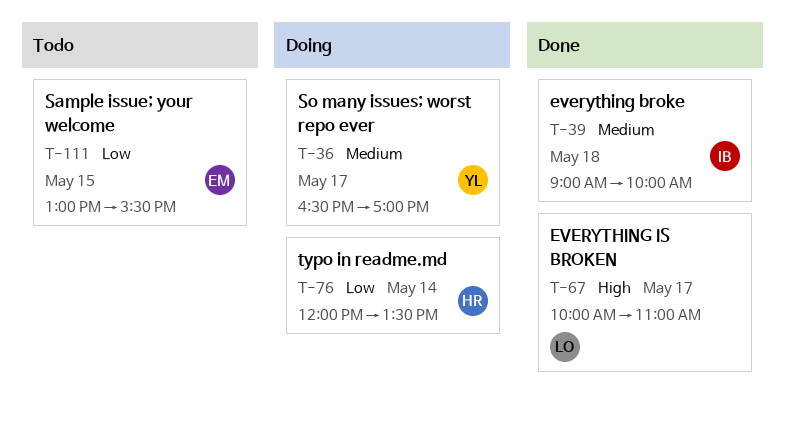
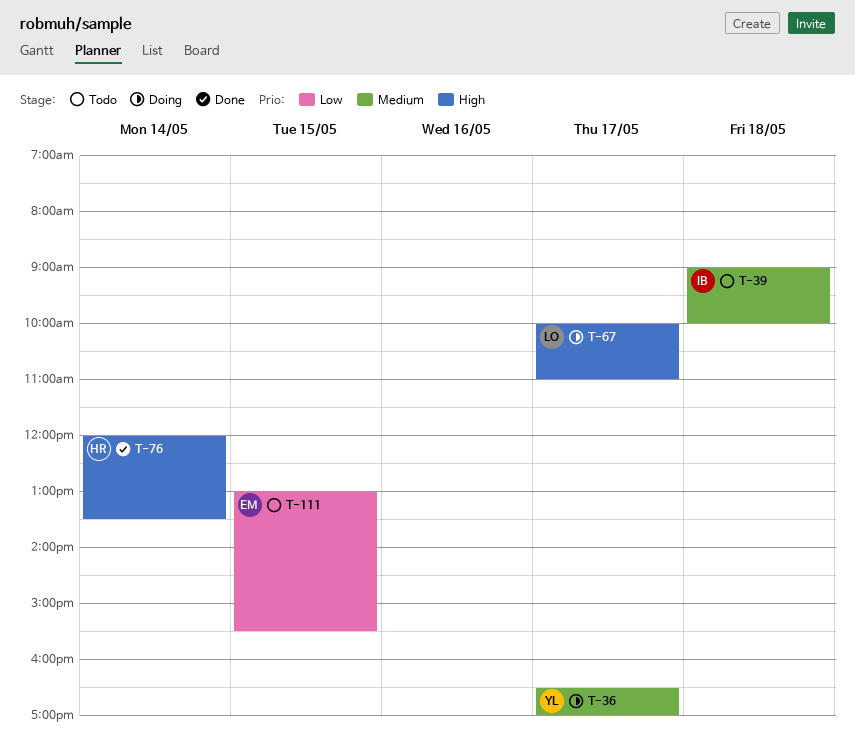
T-39, status: Done -> Todo
T-67, status: Done -> Doing
T-76, status: Doing -> Done
T-76, priority: Low -> High

